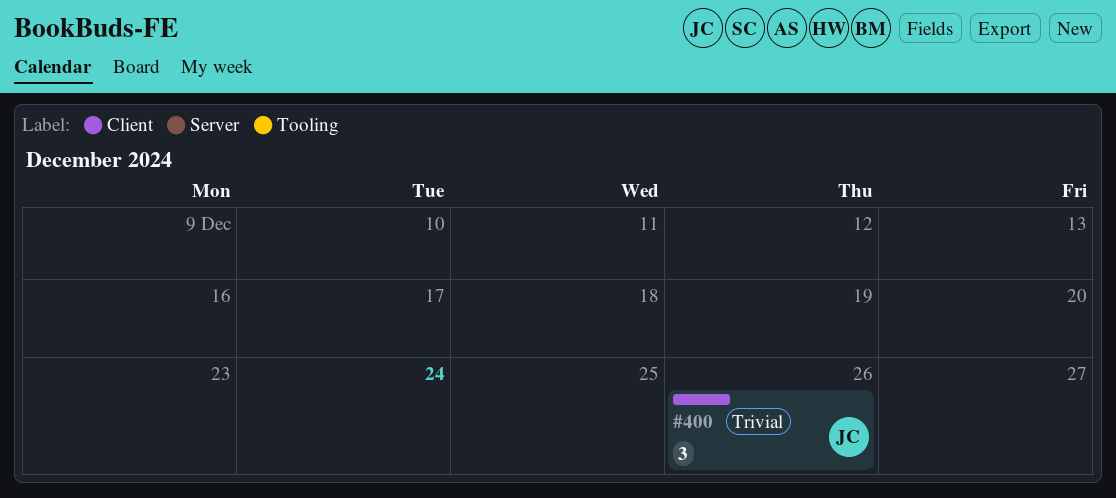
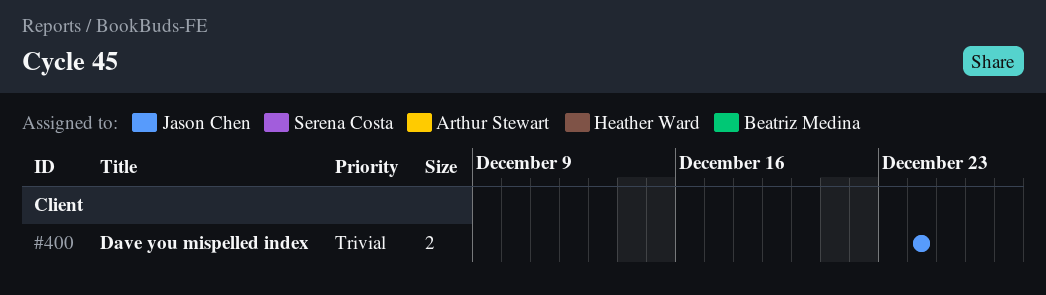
#400, estimate: 3 -> 2
#400, due: Dec 26 -> Dec 24

